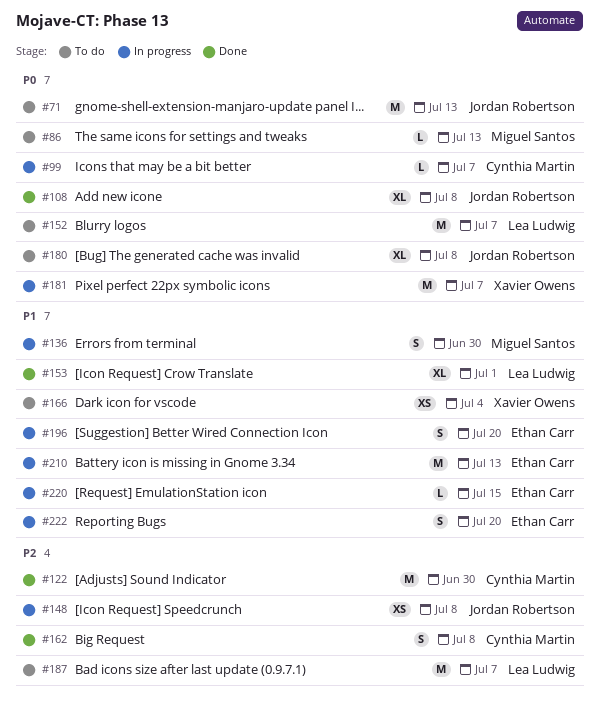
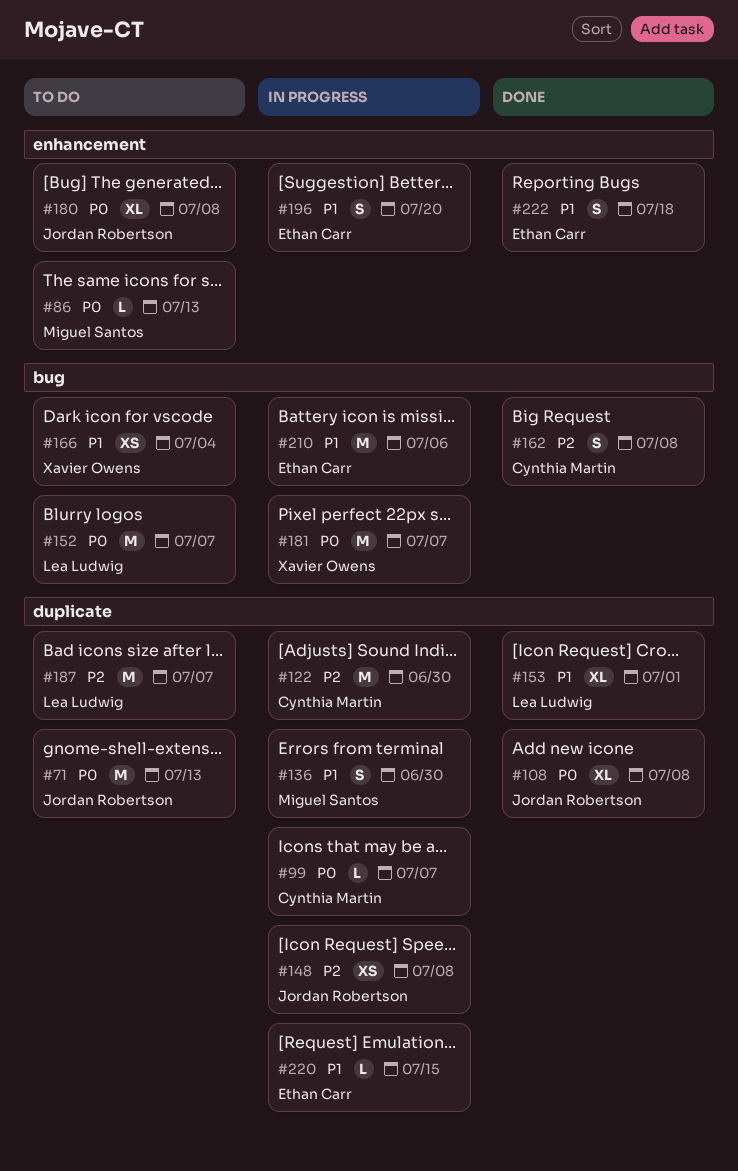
#122, status: Done -> In progress
#210, due: Jul 13 -> Jul 6
#222, status: In progress -> Done
#222, due: Jul 20 -> Jul 18

